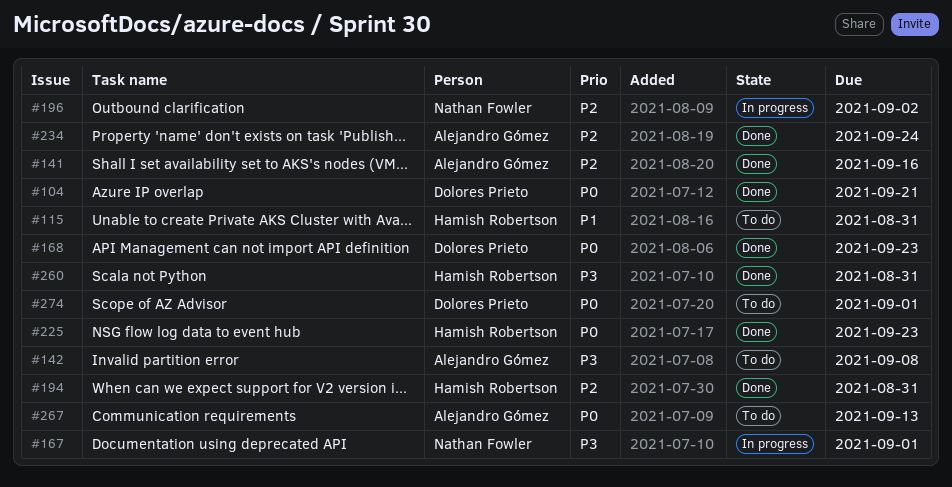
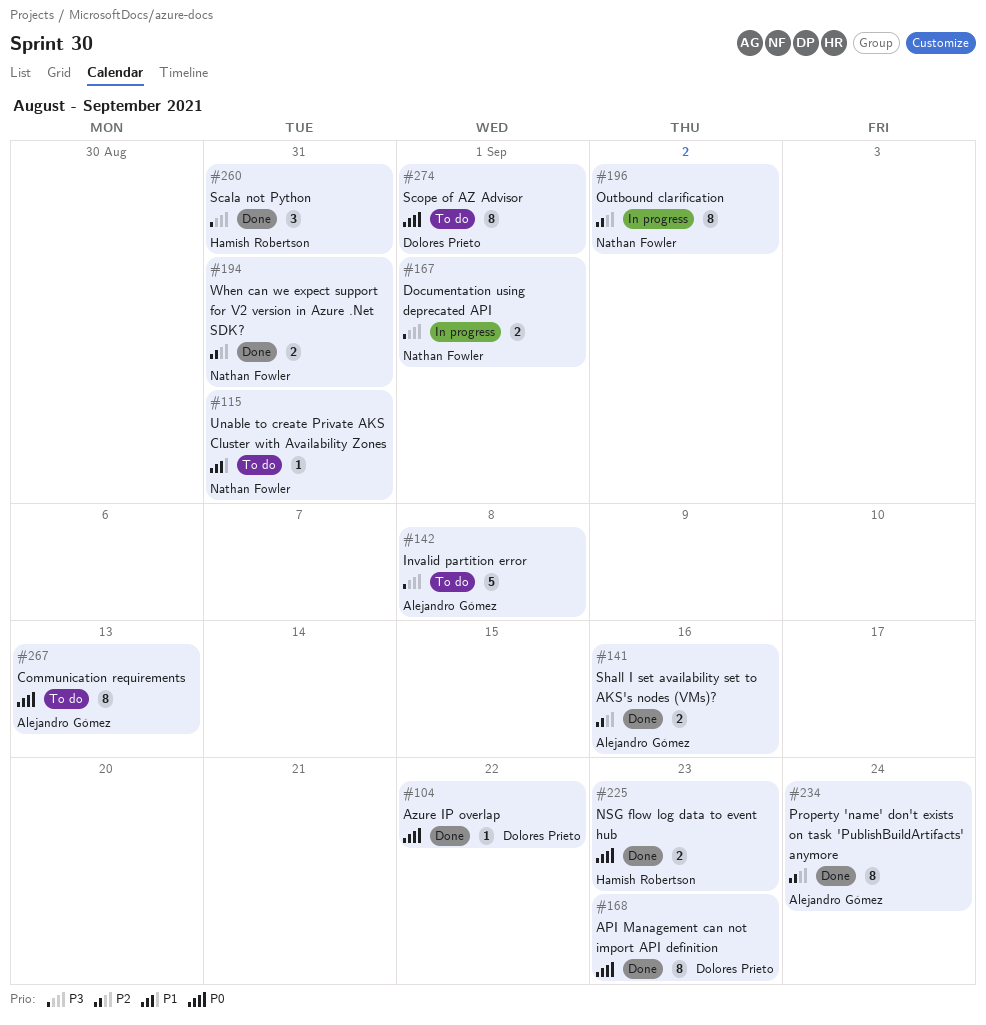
#104, due: Sep 21 -> Sep 22
#115, owner: Hamish Robertson -> Nathan Fowler
#194, owner: Hamish Robertson -> Nathan Fowler

